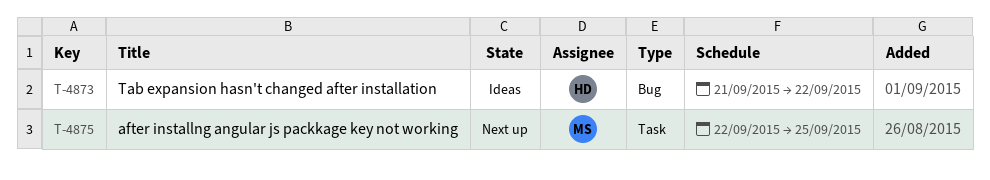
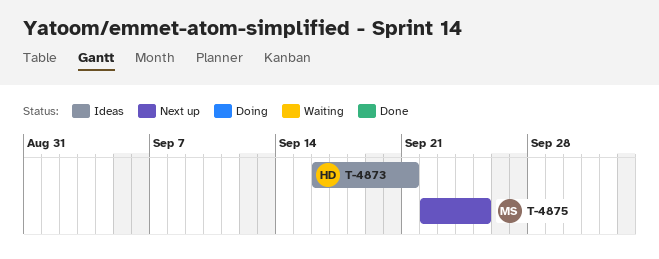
T-4873, start: Sep 21 -> Sep 16
T-4873, due: Sep 22 -> Sep 21

